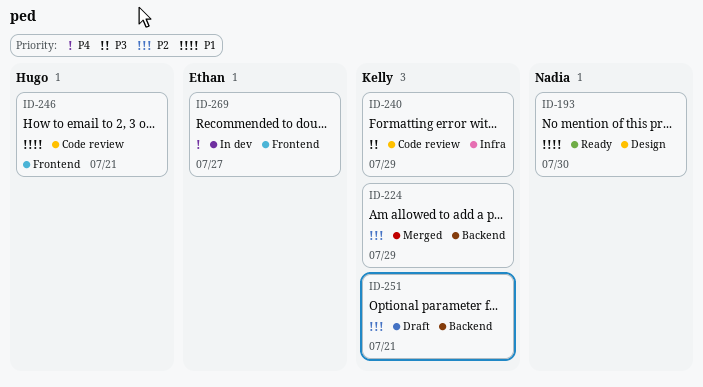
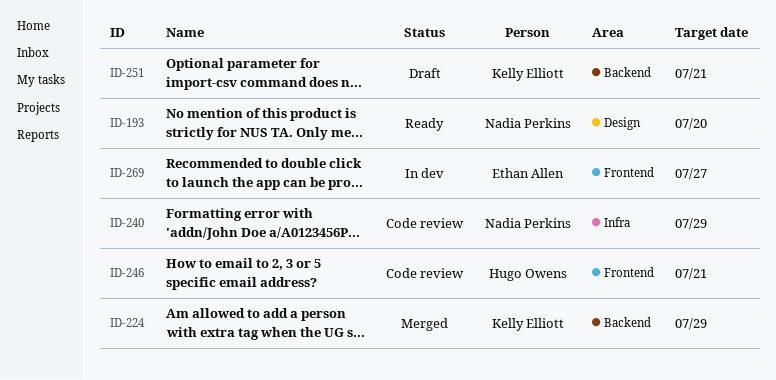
ID-193, due: Jul 30 -> Jul 20
ID-240, owner: Kelly Elliott -> Nadia Perkins

